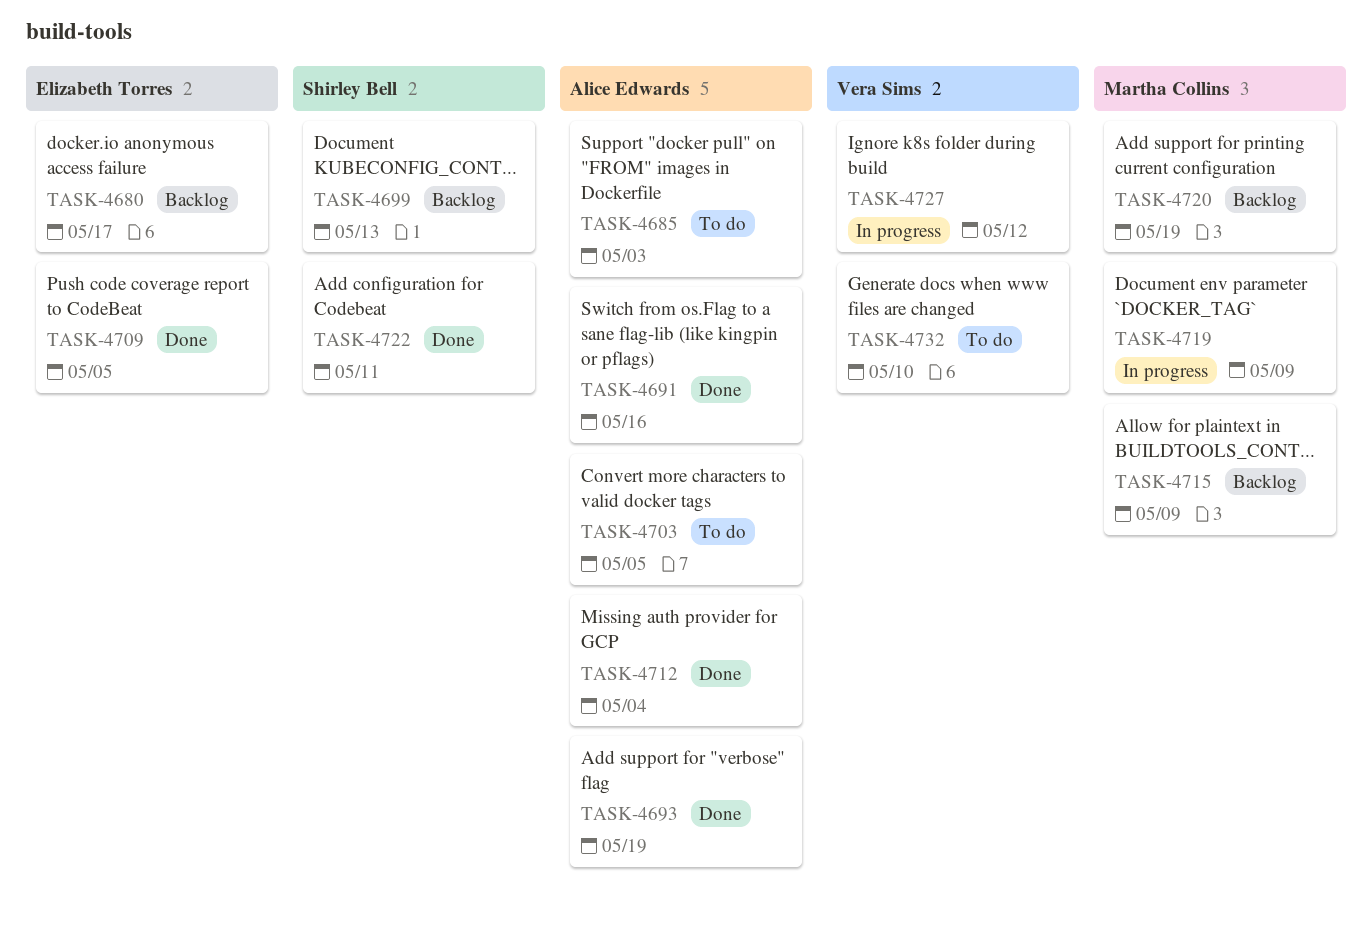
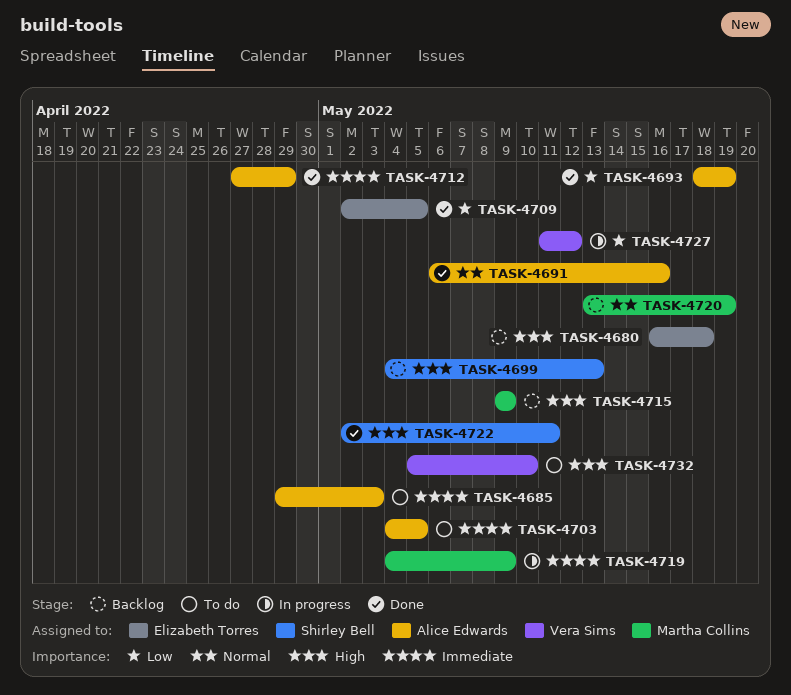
TASK-4680, due: May 17 -> May 18
TASK-4712, due: May 4 -> Apr 29

